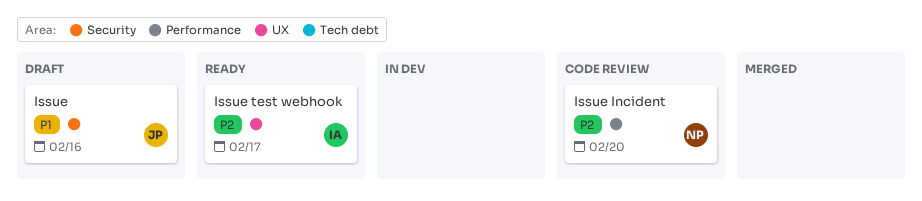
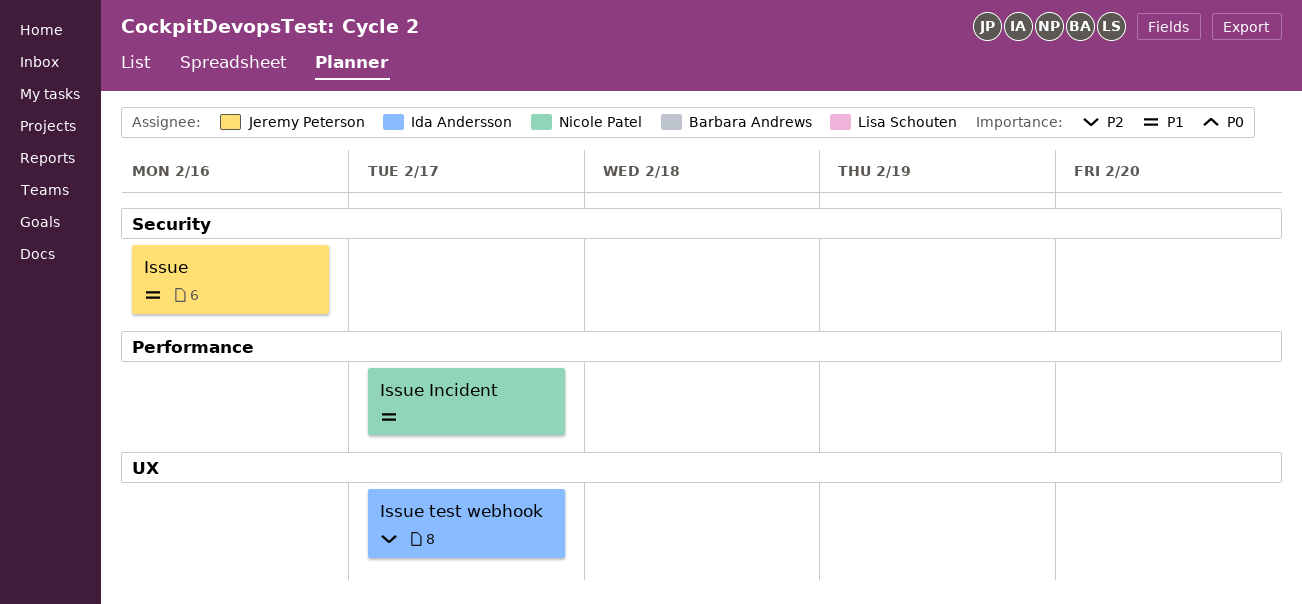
Issue Incident, priority: P2 -> P1
Issue Incident, due: Feb 20 -> Feb 17

